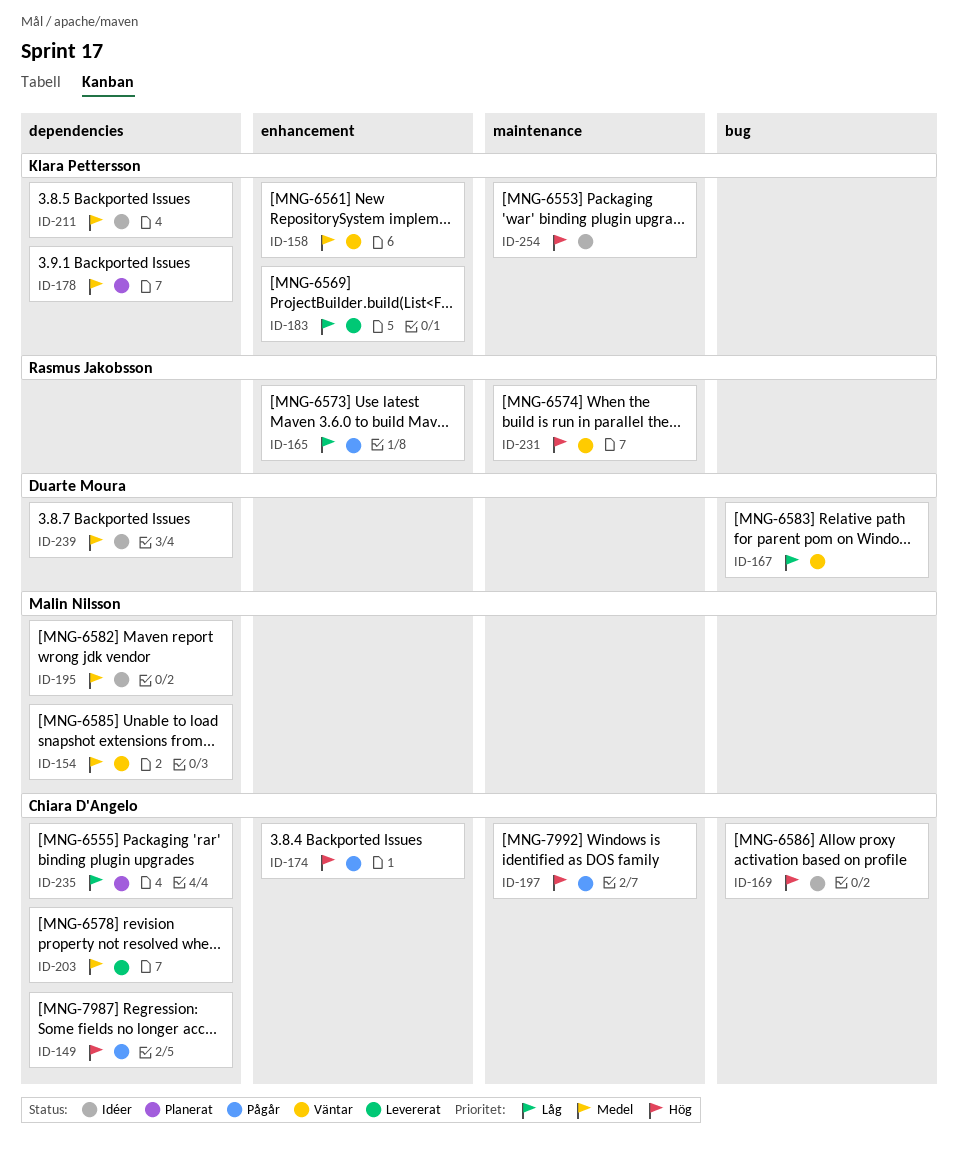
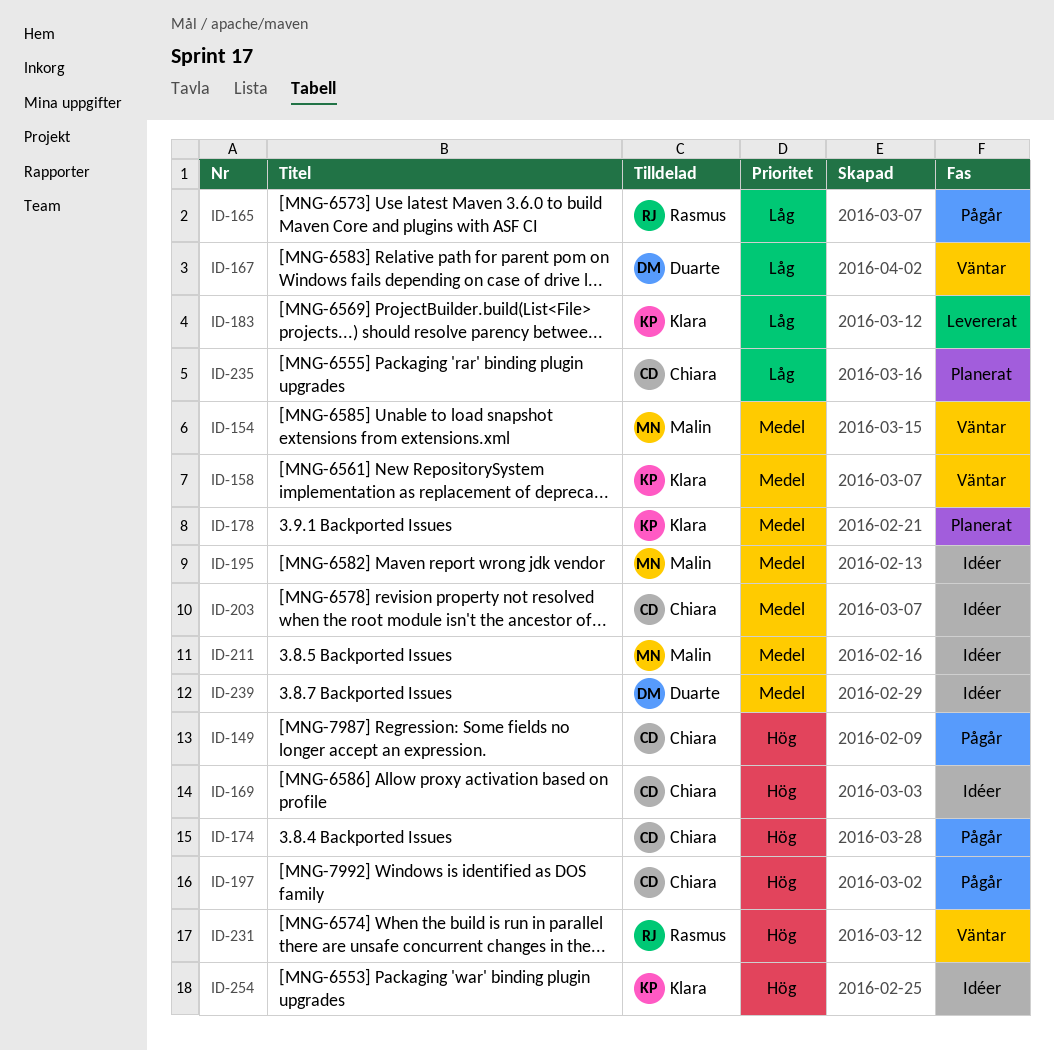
ID-203, status: Levererat -> Idéer
ID-211, owner: Klara Pettersson -> Malin Nilsson

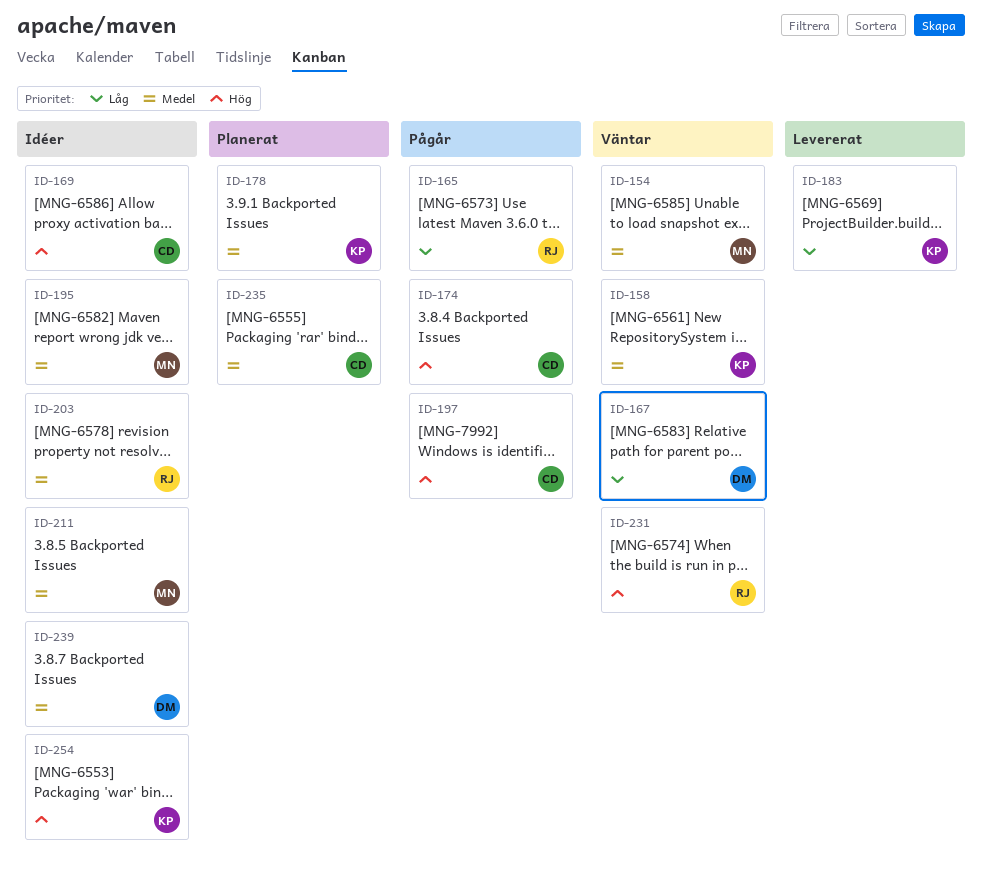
ID-149: present -> none
ID-203, owner: Chiara -> Rasmus
ID-235, priority: Låg -> Medel

